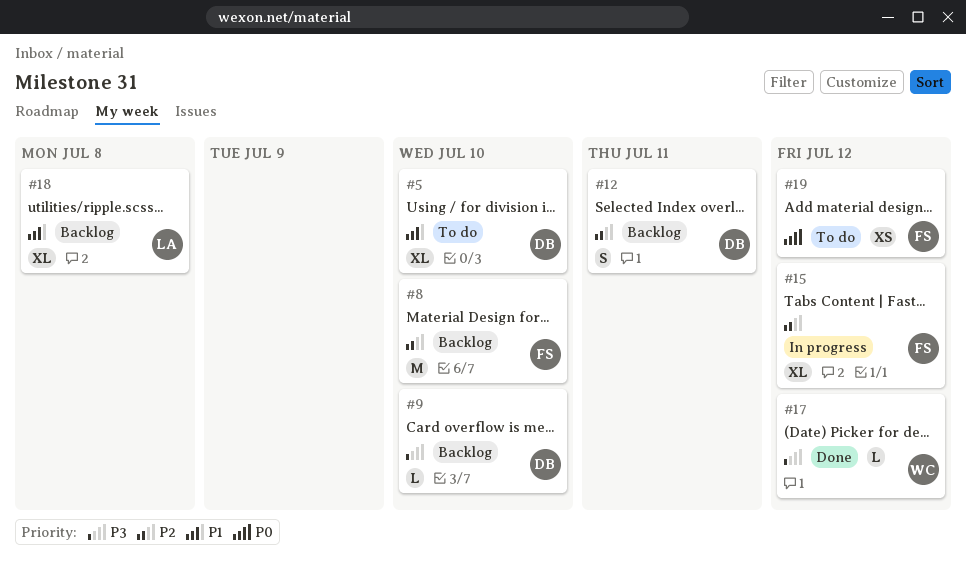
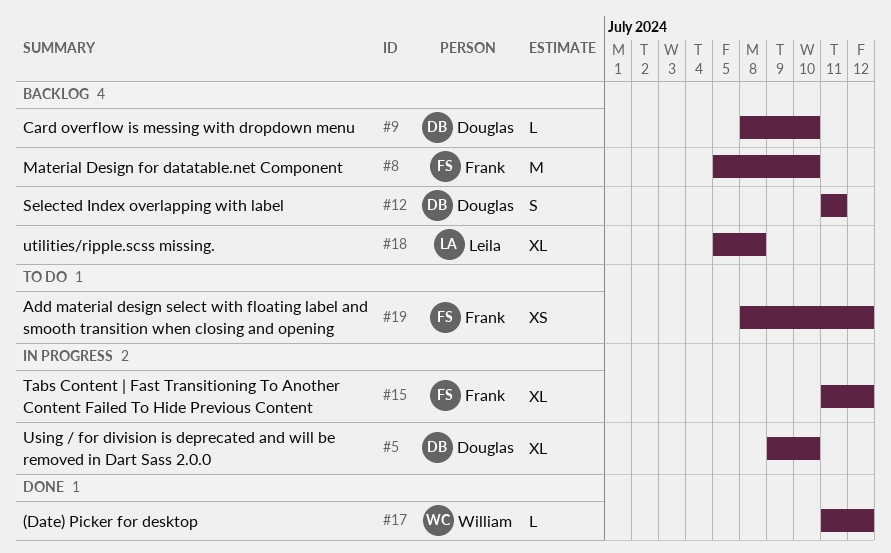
#5, status: To do -> In progress

